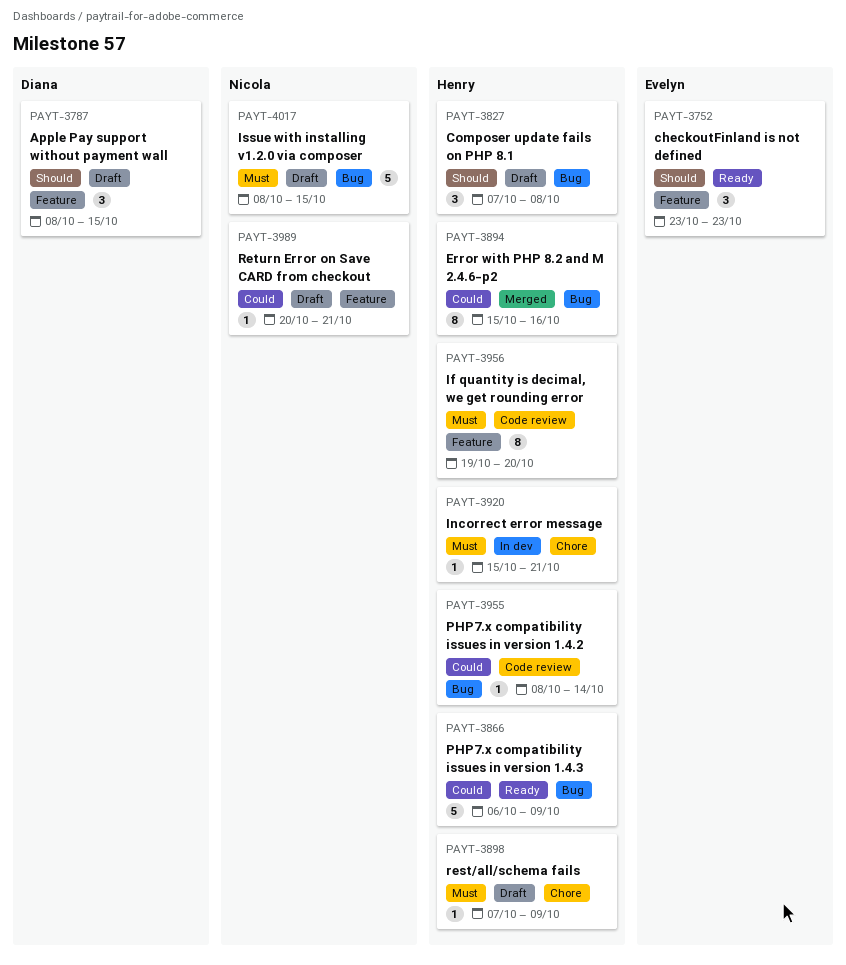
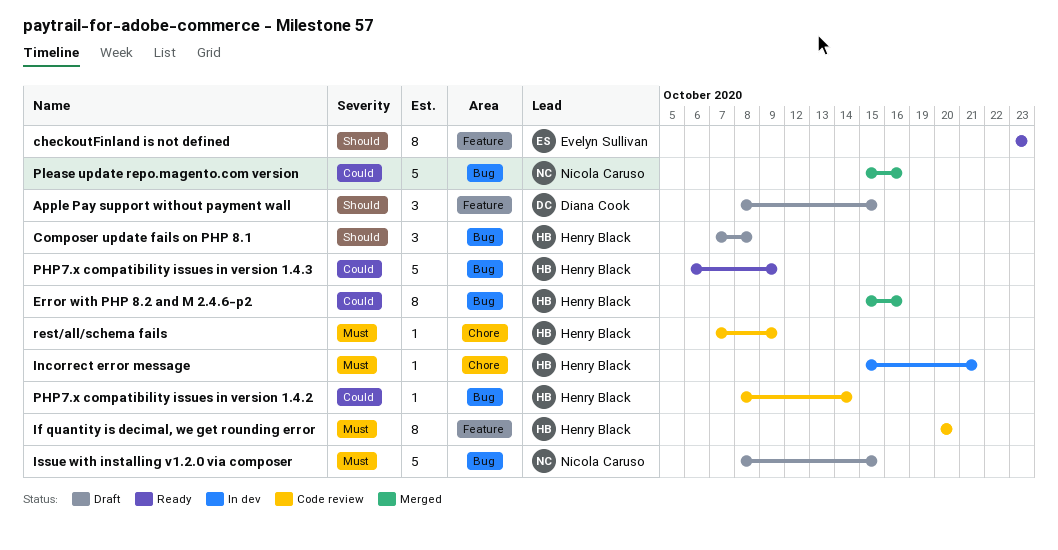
checkoutFinland is not defined, estimate: 3 -> 8
If quantity is decimal, we get rounding error, start: Oct 19 -> Oct 20
Please update repo.magento.com version: none -> present
rest/all/schema fails, status: Draft -> Code review
Return Error on Save CARD from checkout: present -> none

